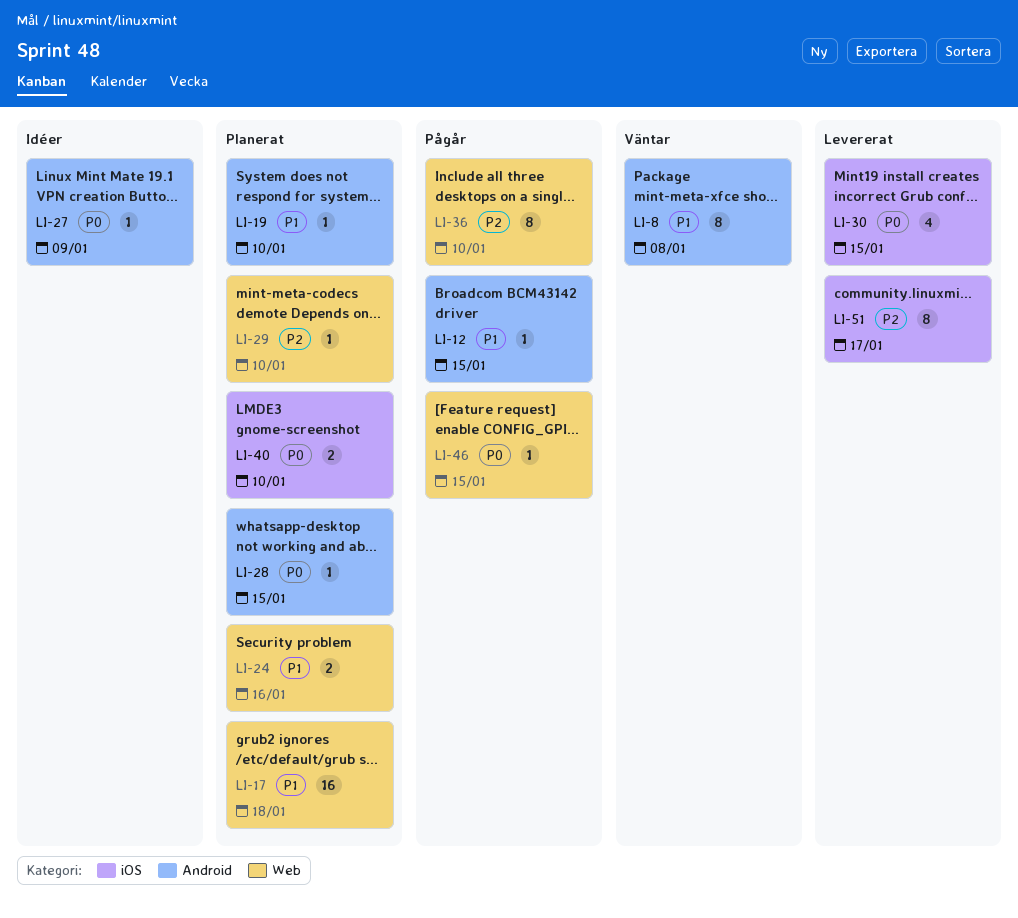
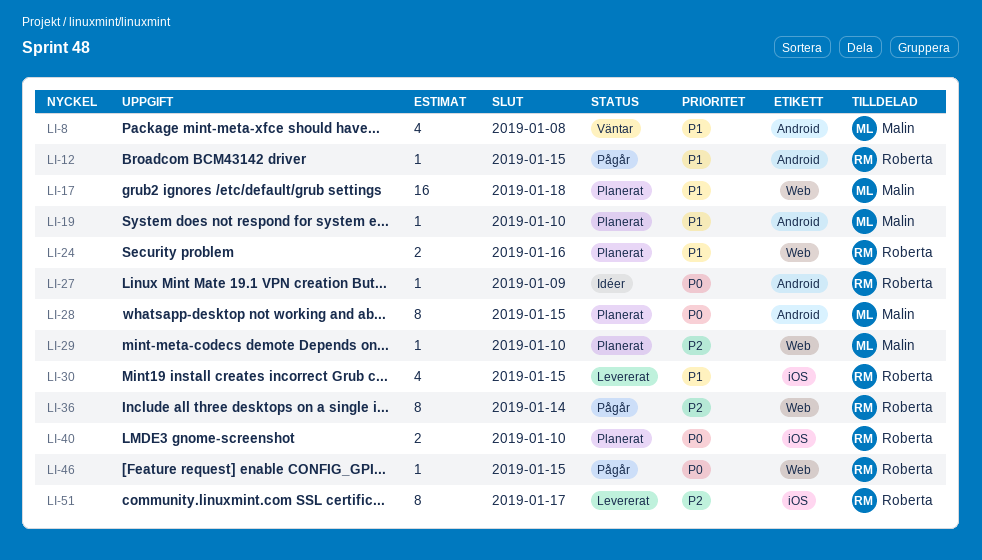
LI-8, estimate: 8 -> 4
LI-28, estimate: 1 -> 8
LI-30, priority: P0 -> P1
LI-36, due: Jan 10 -> Jan 14

